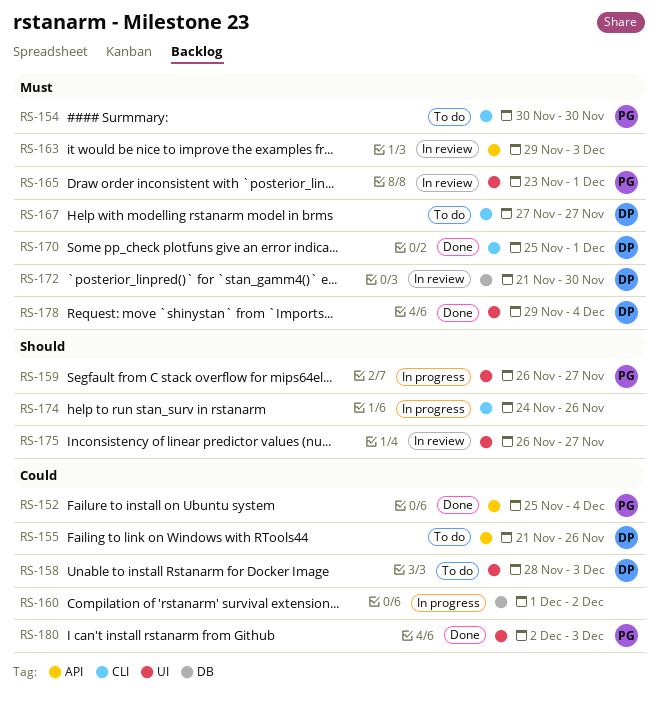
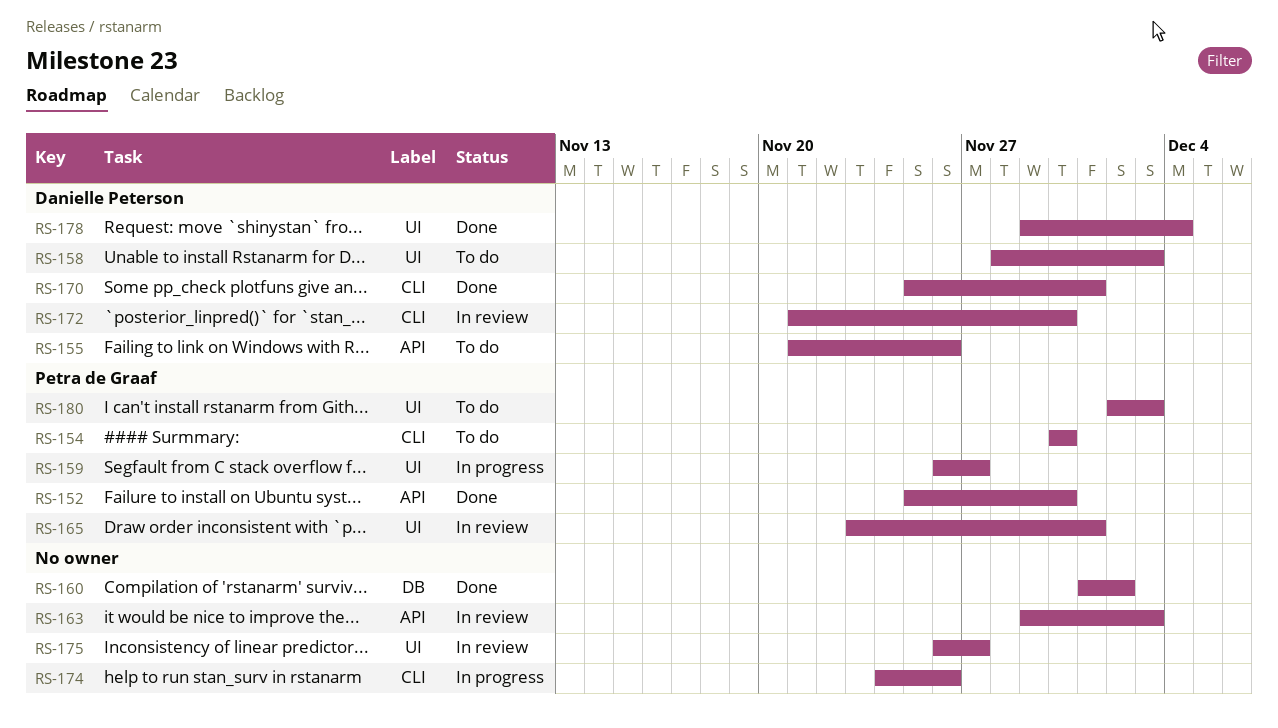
RS-152, due: Dec 4 -> Nov 30
RS-160, status: In progress -> Done
RS-167: present -> none
RS-172, label: DB -> CLI
RS-180, status: Done -> To do

